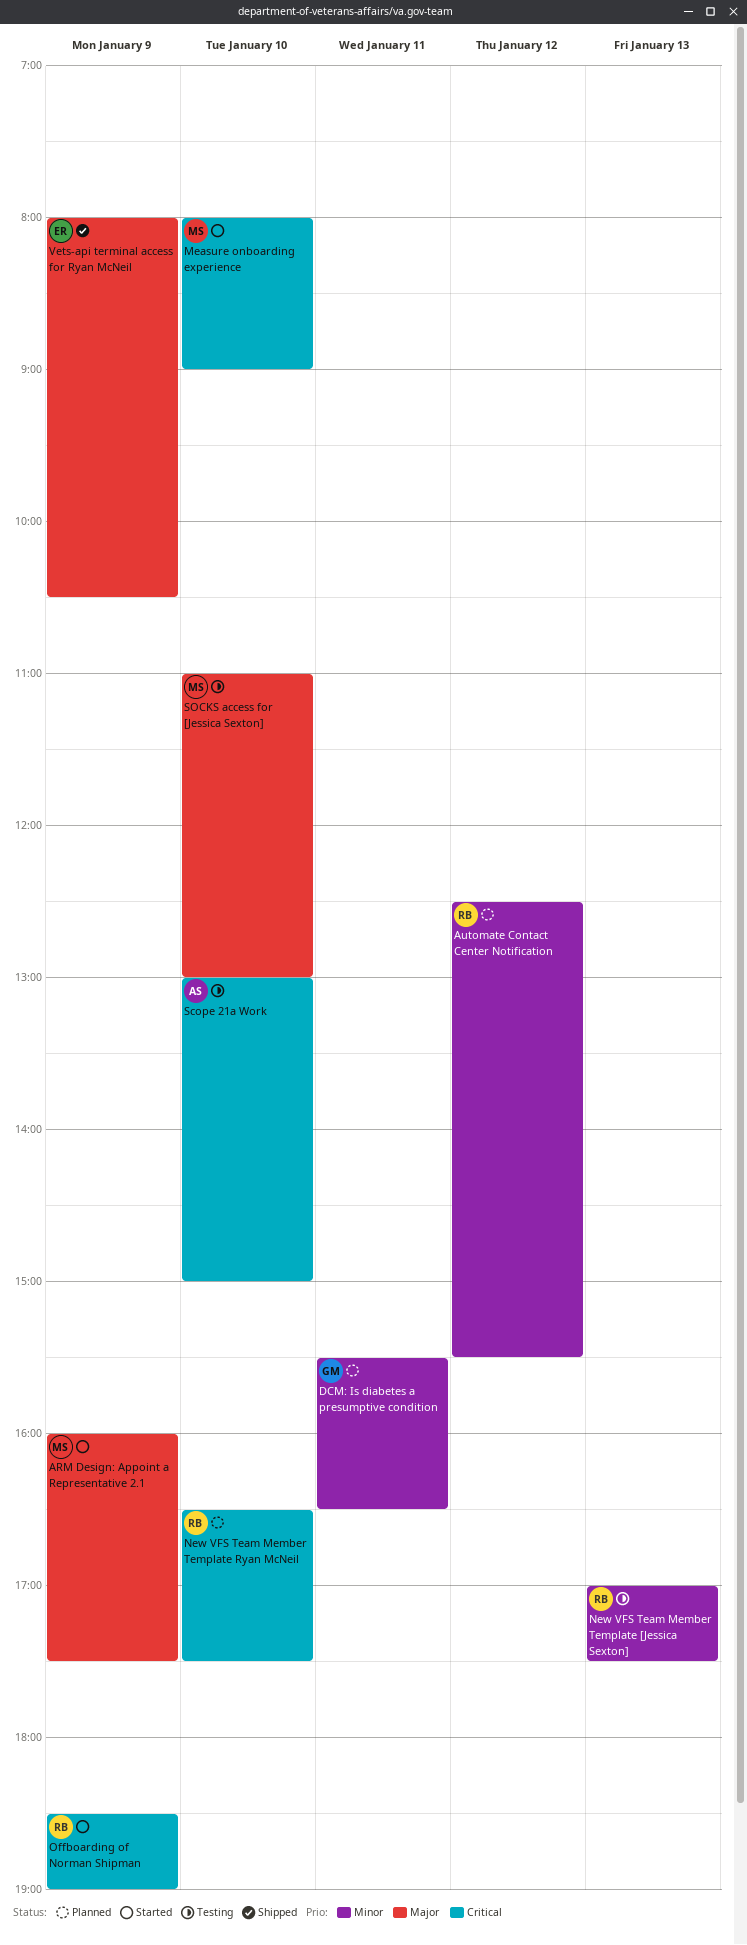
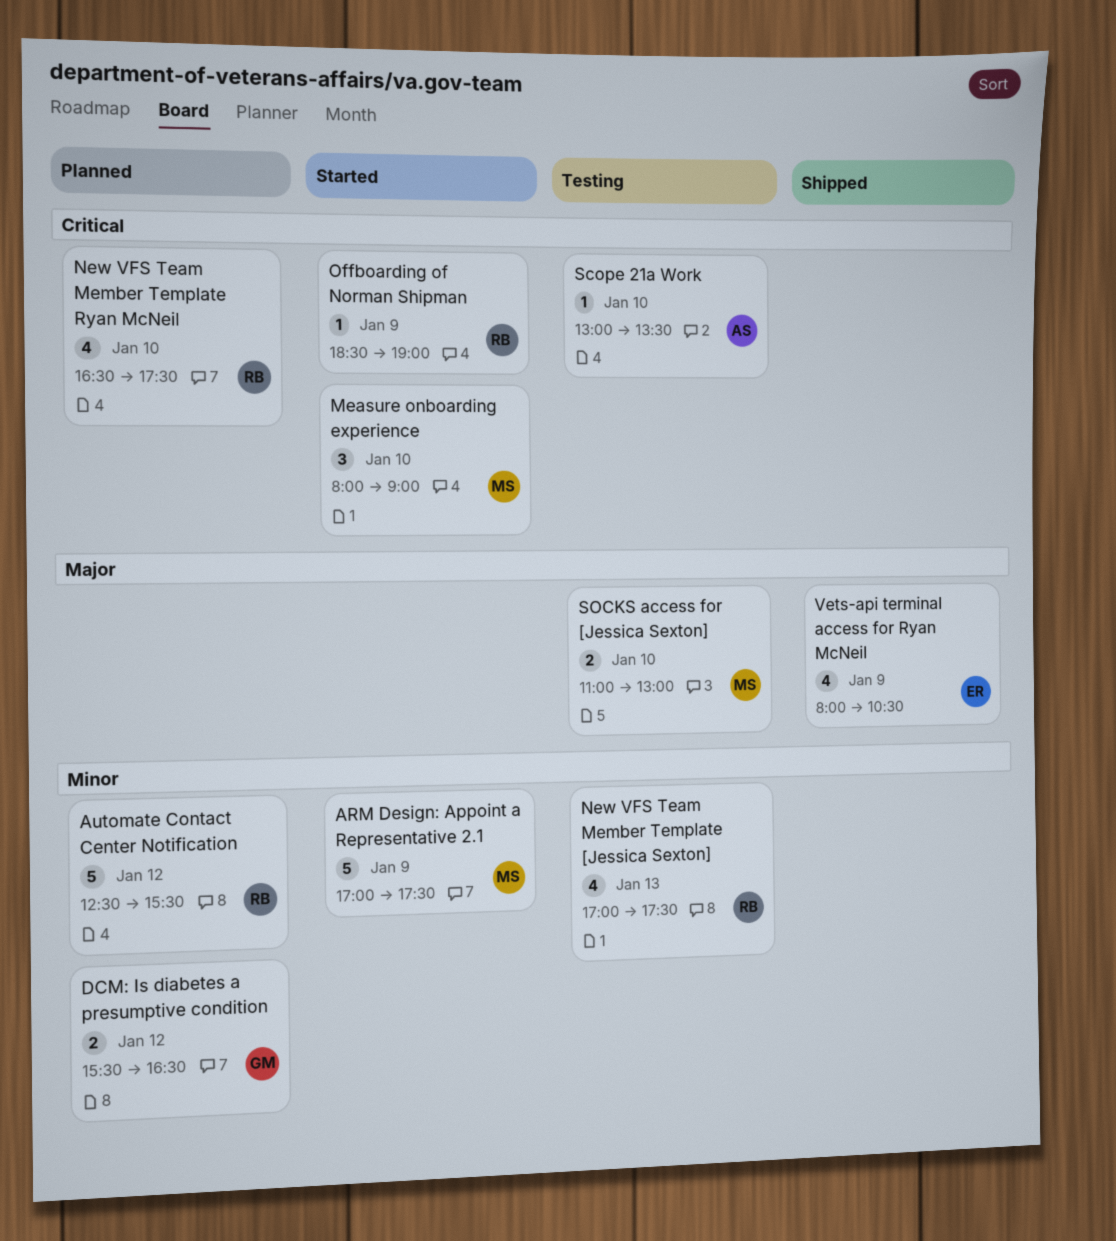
ARM Design: Appoint a Representative 2.1, priority: Major -> Minor
ARM Design: Appoint a Representative 2.1, begins: 16:00 -> 17:00
DCM: Is diabetes a presumptive condition, day: Jan 11 -> Jan 12
Scope 21a Work, ends: 15:00 -> 13:30

